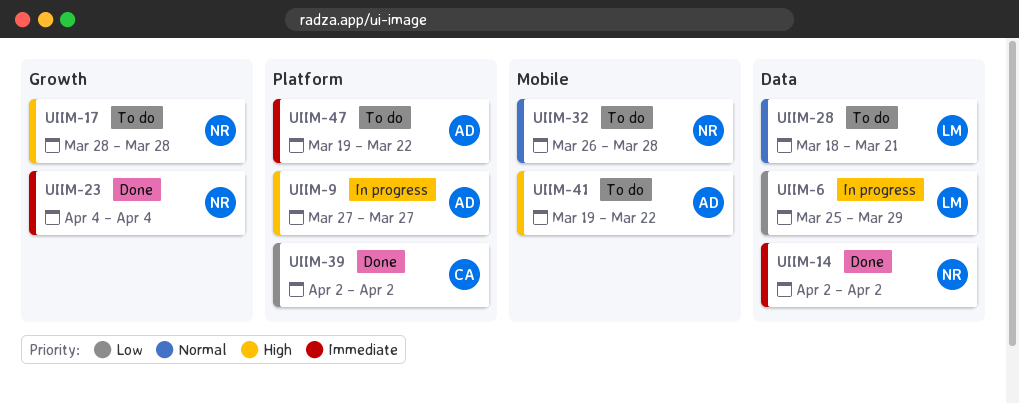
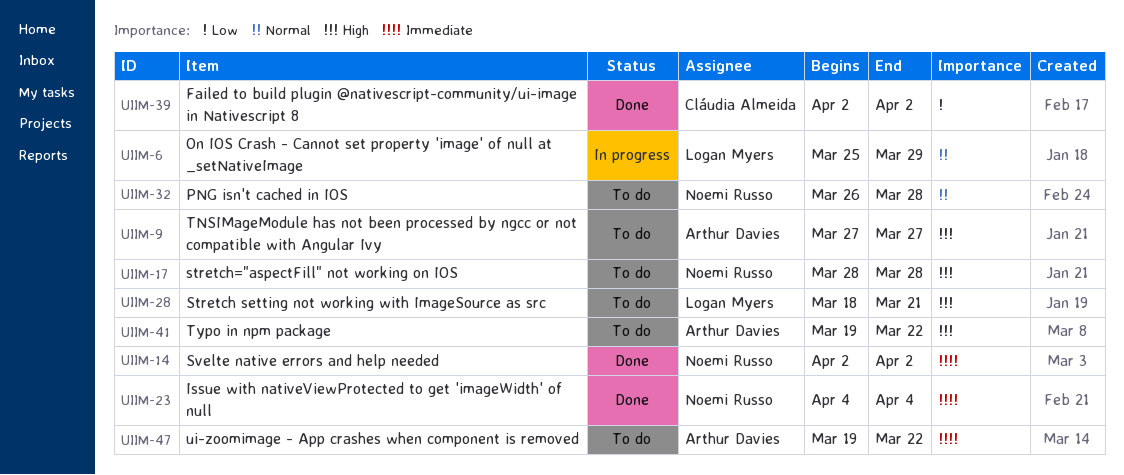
UIIM-6, priority: Low -> Normal
UIIM-9, status: In progress -> To do
UIIM-28, priority: Normal -> High

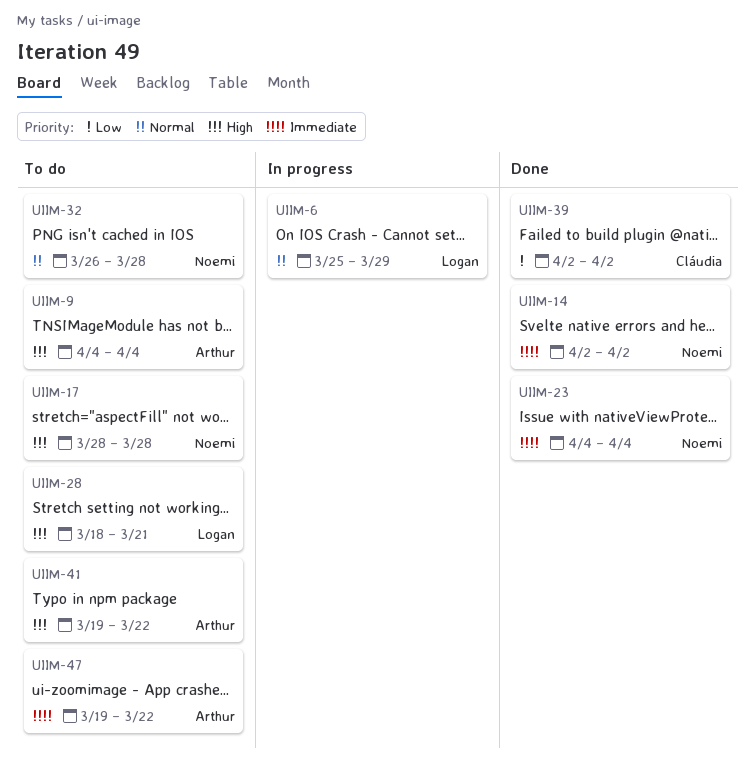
UIIM-9, start: Mar 27 -> Apr 4
UIIM-9, due: Mar 27 -> Apr 4

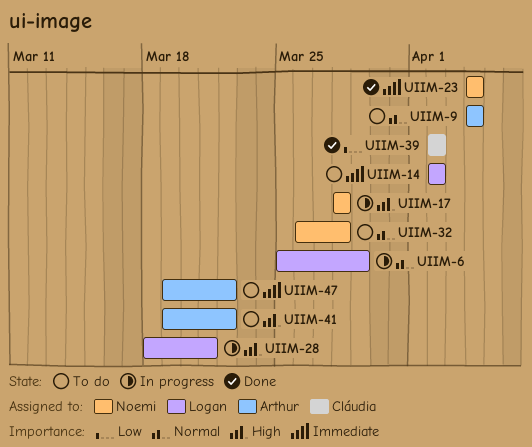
UIIM-9, priority: High -> Normal
UIIM-14, status: Done -> To do
UIIM-14, owner: Noemi -> Logan
UIIM-17, status: To do -> In progress
UIIM-28, status: To do -> In progress

